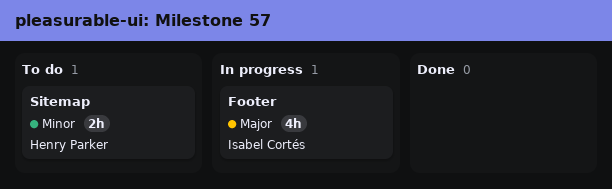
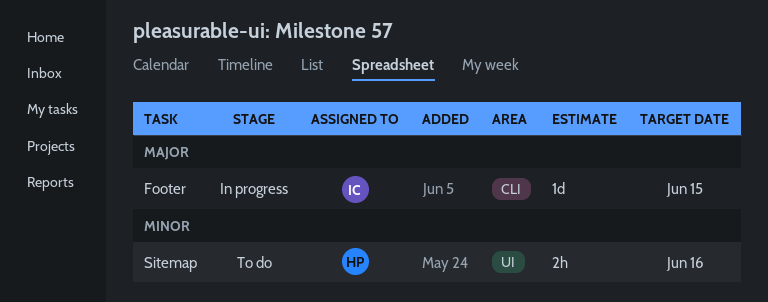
Footer, estimate: 4h -> 1d

